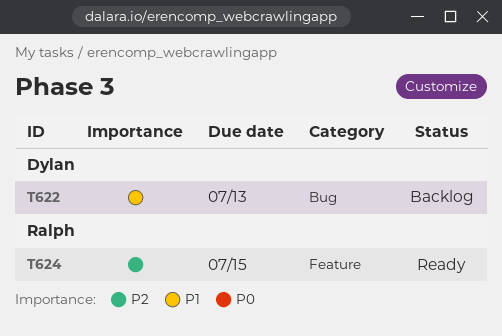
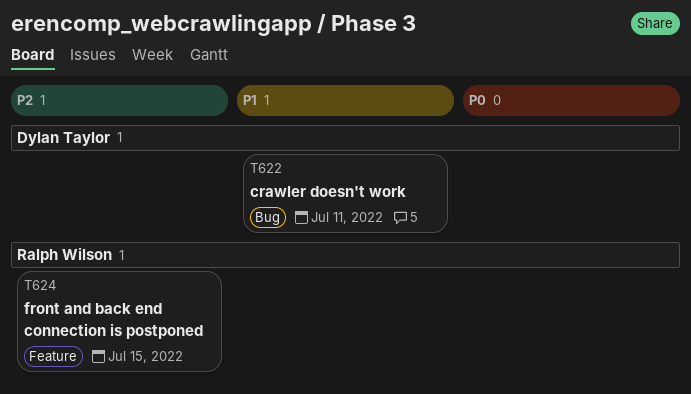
T622, due: Jul 13 -> Jul 11

